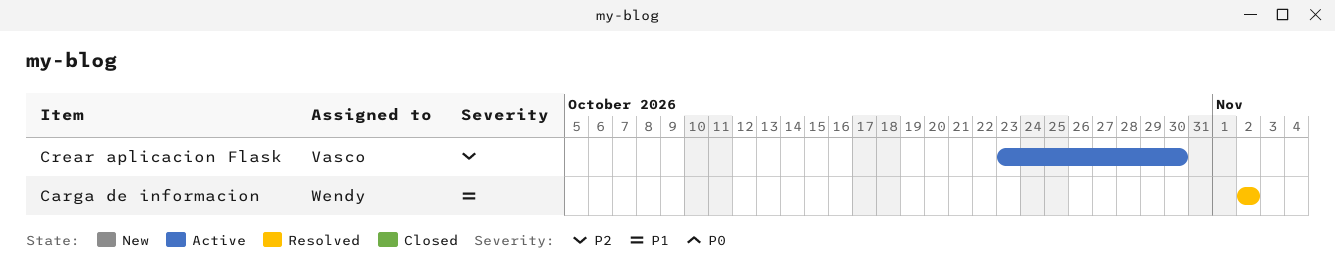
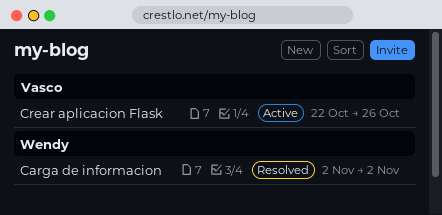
Crear aplicacion Flask, start: Oct 23 -> Oct 22
Crear aplicacion Flask, due: Oct 30 -> Oct 26

